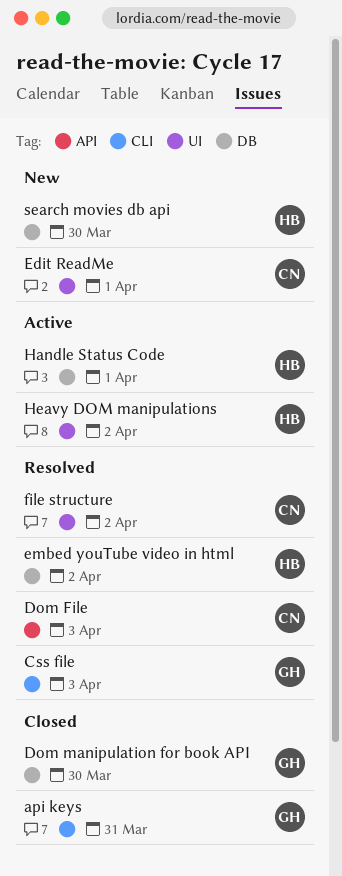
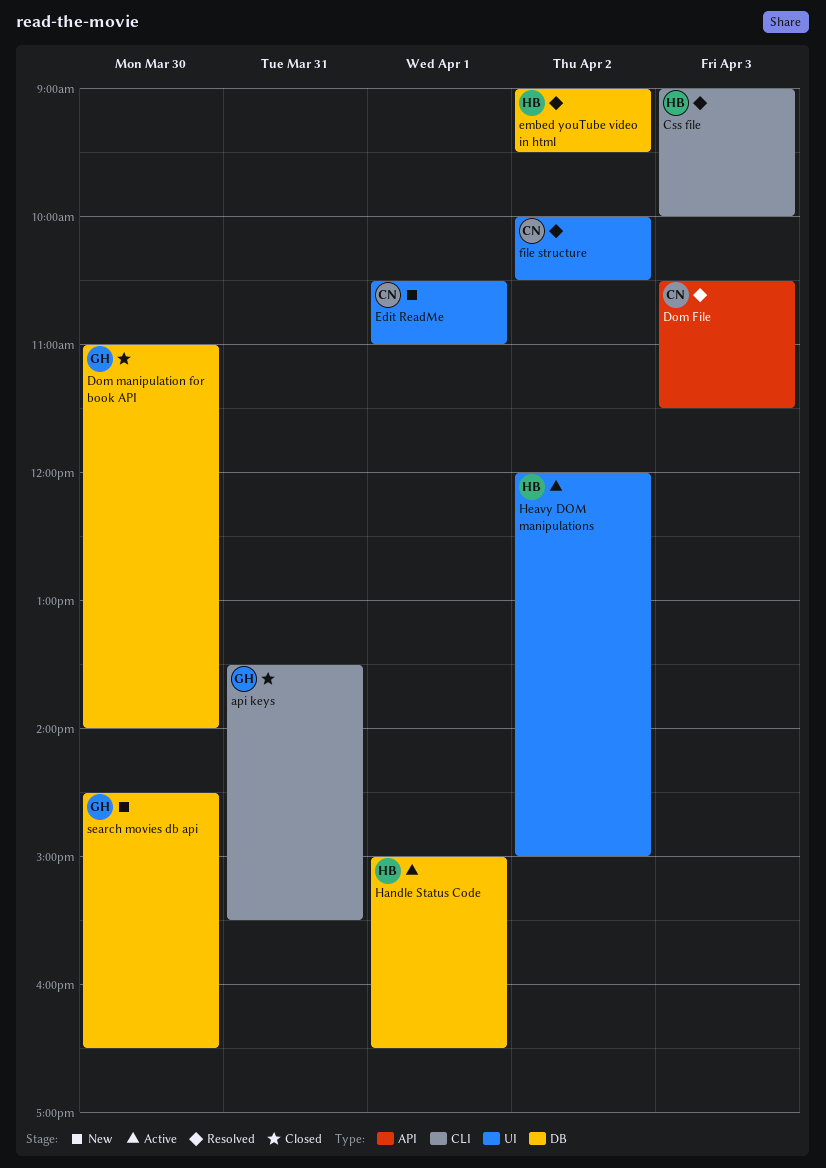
Css file, owner: GH -> HB
search movies db api, owner: HB -> GH

